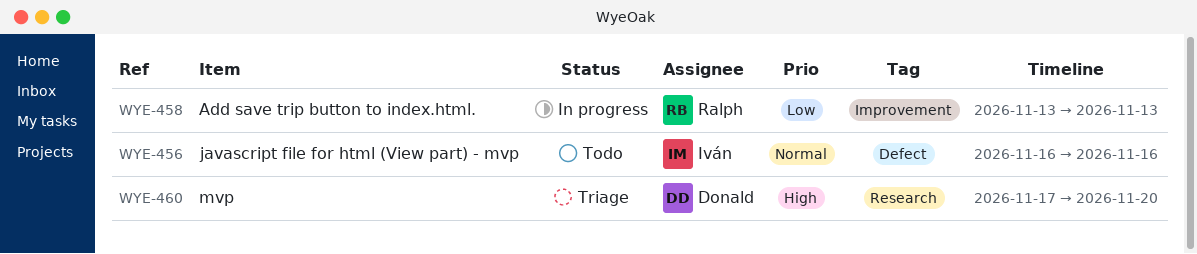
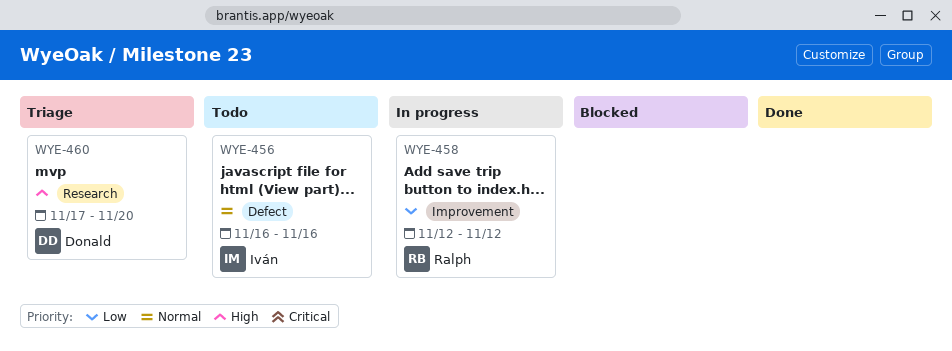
WYE-458, start: Nov 13 -> Nov 12
WYE-458, due: Nov 13 -> Nov 12

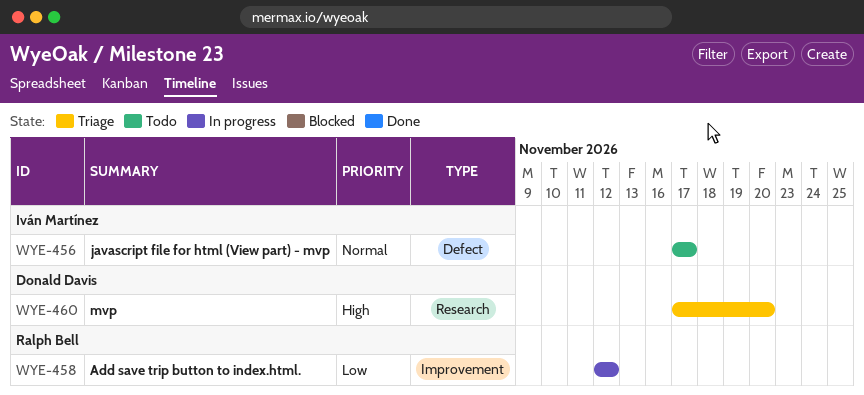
WYE-456, start: Nov 16 -> Nov 17
WYE-456, due: Nov 16 -> Nov 17

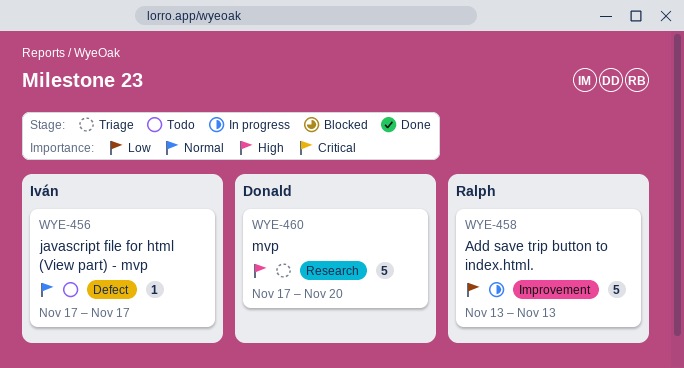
WYE-458, start: Nov 12 -> Nov 13
WYE-458, due: Nov 12 -> Nov 13

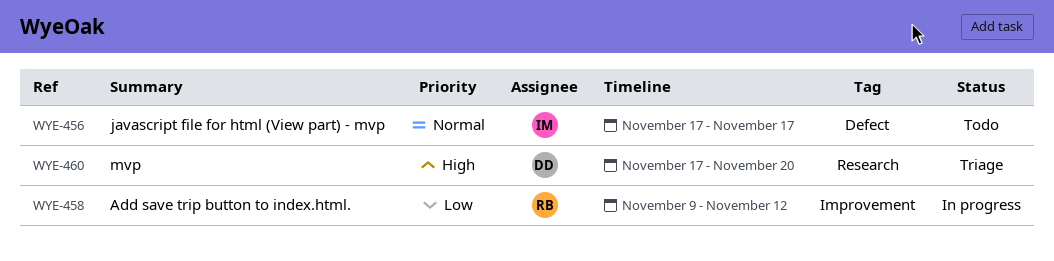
WYE-458, start: Nov 13 -> Nov 9
WYE-458, due: Nov 13 -> Nov 12

